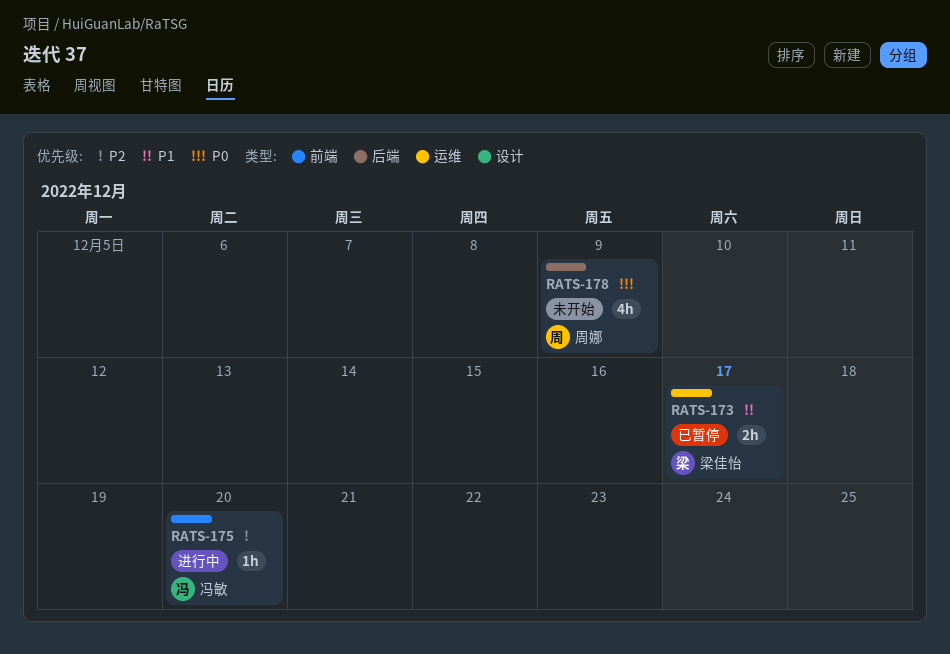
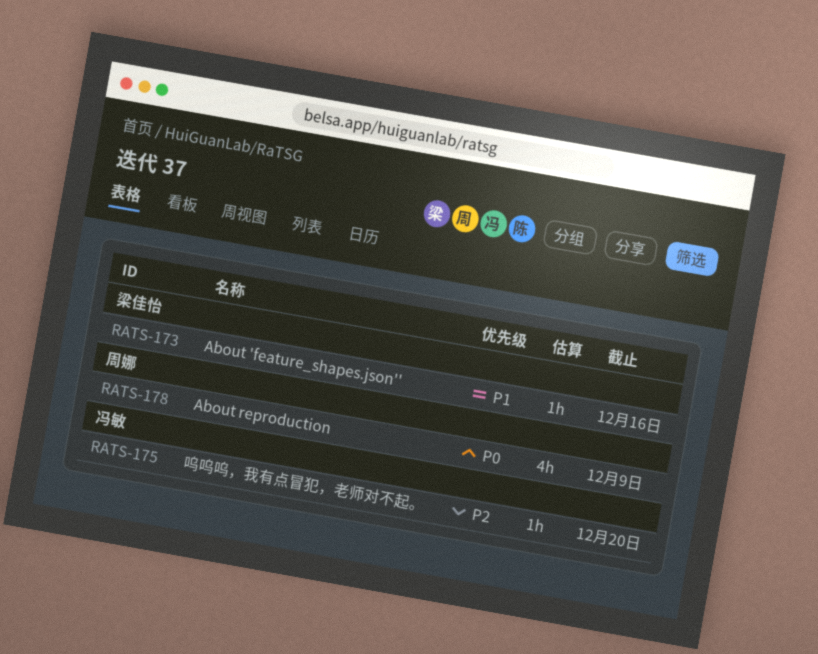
RATS-173, estimate: 2h -> 1h
RATS-173, due: Dec 17 -> Dec 16

